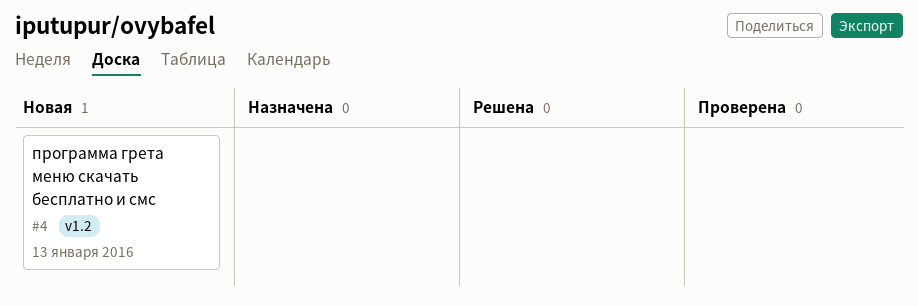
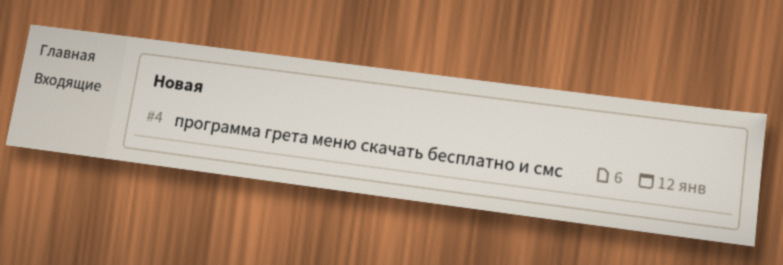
#4, due: Jan 13 -> Jan 12

